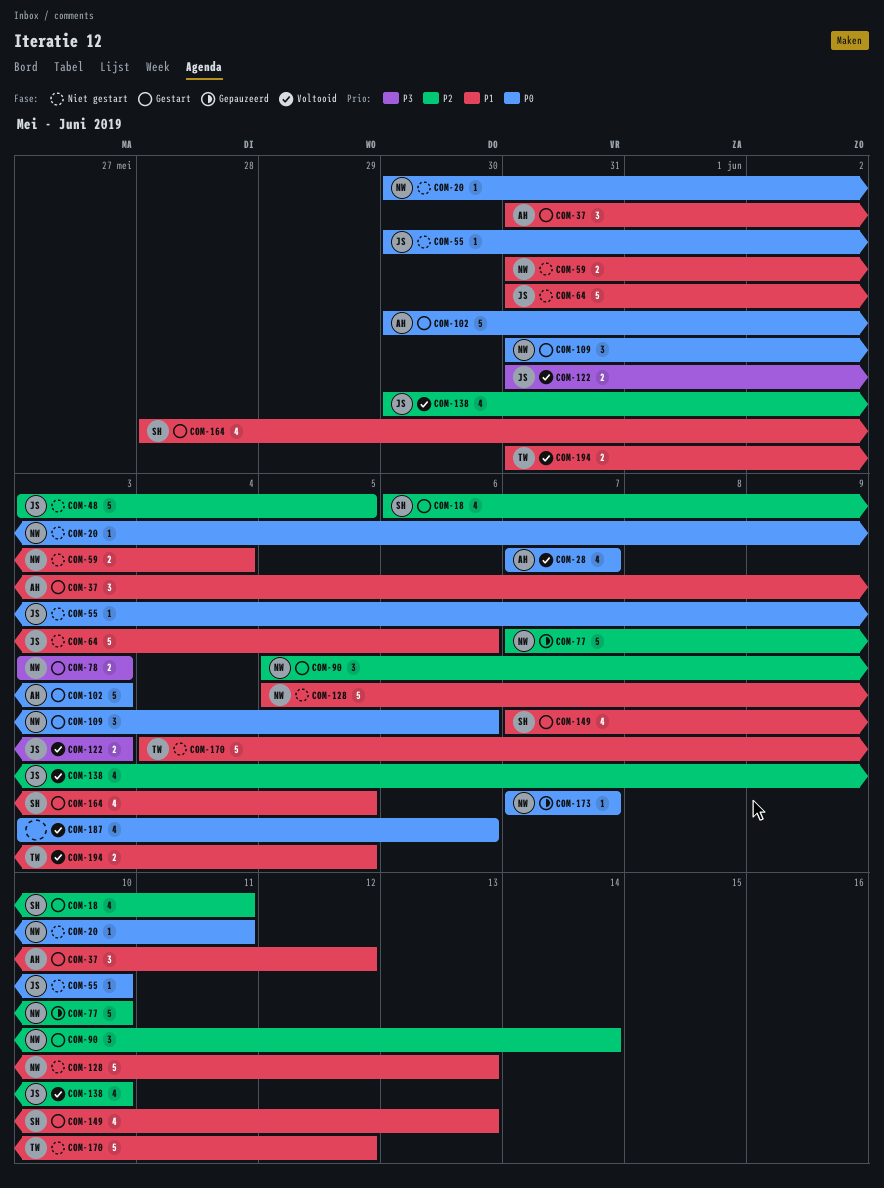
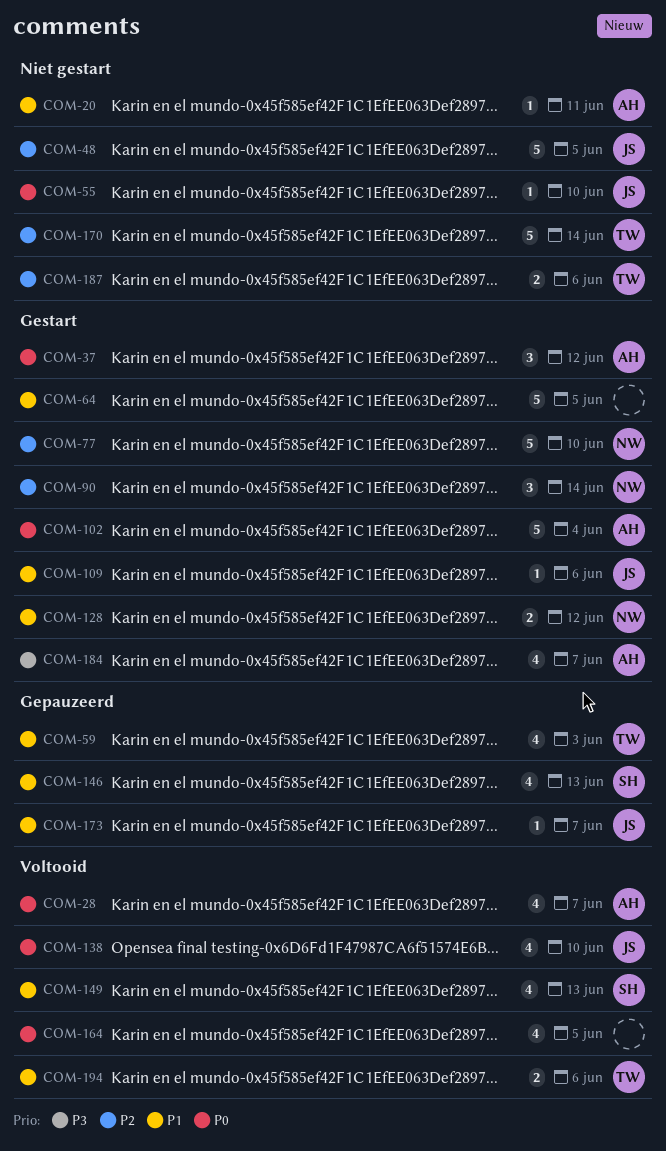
COM-18: present -> none
COM-20, owner: NW -> AH
COM-20, priority: P0 -> P1
COM-37, priority: P1 -> P0
COM-59, status: Niet gestart -> Gepauzeerd
COM-59, owner: NW -> TW
COM-59, estimate: 2 -> 4
COM-59, due: Jun 4 -> Jun 3
COM-64, status: Niet gestart -> Gestart
COM-64, owner: JS -> none
COM-64, due: Jun 6 -> Jun 5
COM-77, status: Gepauzeerd -> Gestart
COM-78: present -> none
COM-102, due: Jun 3 -> Jun 4
COM-109, owner: NW -> JS
COM-109, priority: P0 -> P1
COM-109, estimate: 3 -> 1
COM-122: present -> none
COM-128, status: Niet gestart -> Gestart
COM-128, estimate: 5 -> 2
COM-128, due: Jun 13 -> Jun 12
COM-138, priority: P2 -> P0
COM-146: none -> present
COM-149, status: Gestart -> Voltooid
COM-164, status: Gestart -> Voltooid
COM-164, owner: SH -> none
COM-164, priority: P1 -> P0
COM-170, priority: P1 -> P2
COM-170, due: Jun 12 -> Jun 14
COM-173, owner: NW -> JS
COM-173, priority: P0 -> P1
COM-184: none -> present
COM-187, status: Voltooid -> Niet gestart
COM-187, owner: none -> TW
COM-187, priority: P0 -> P2
COM-187, estimate: 4 -> 2
COM-194, due: Jun 5 -> Jun 6

